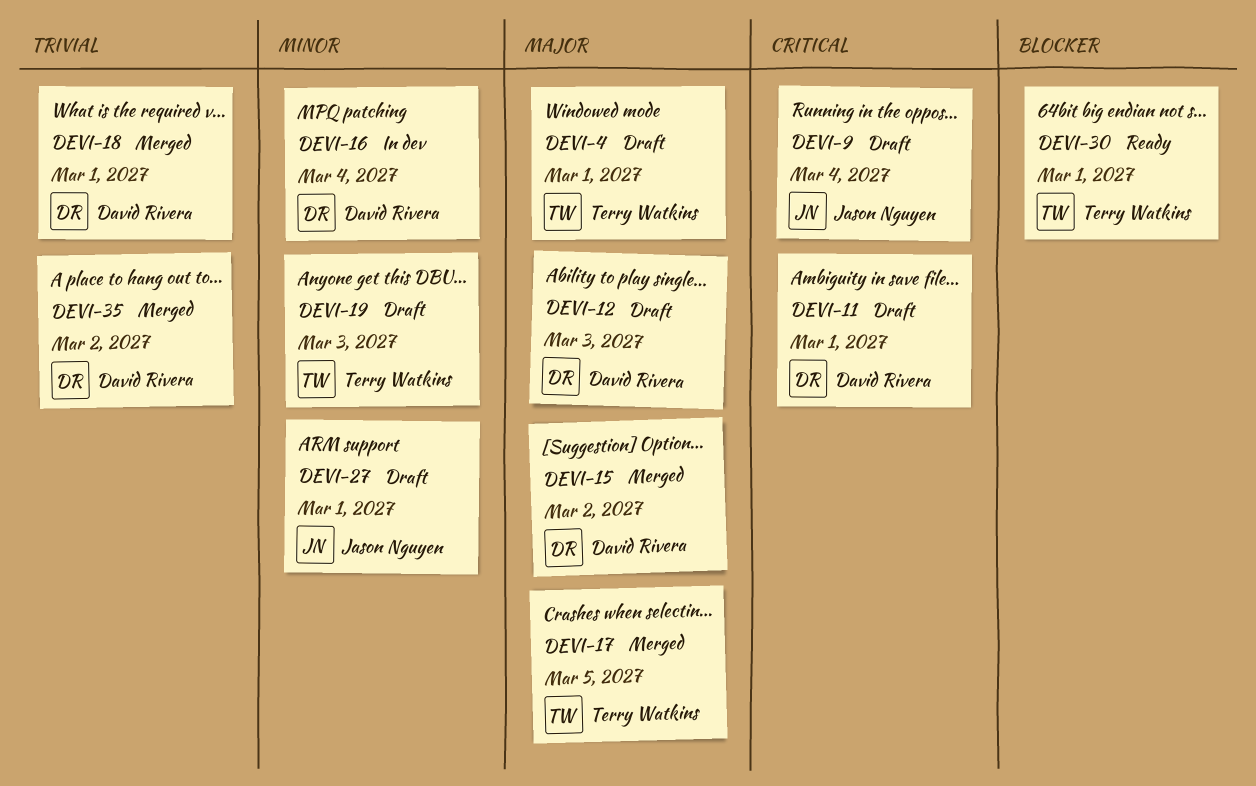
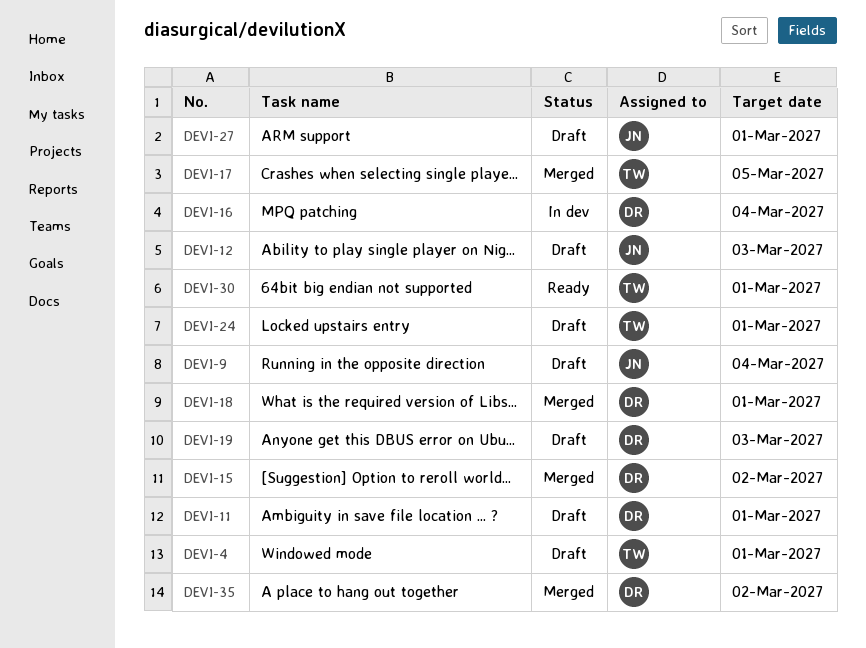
DEVI-12, owner: David Rivera -> Jason Nguyen
DEVI-19, owner: Terry Watkins -> David Rivera
DEVI-24: none -> present

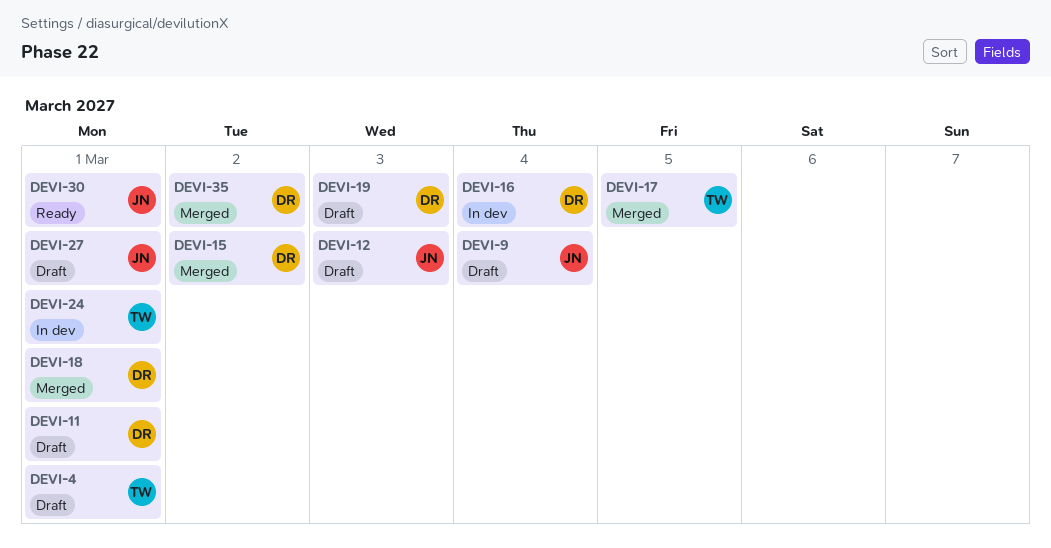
DEVI-24, status: Draft -> In dev
DEVI-30, owner: TW -> JN

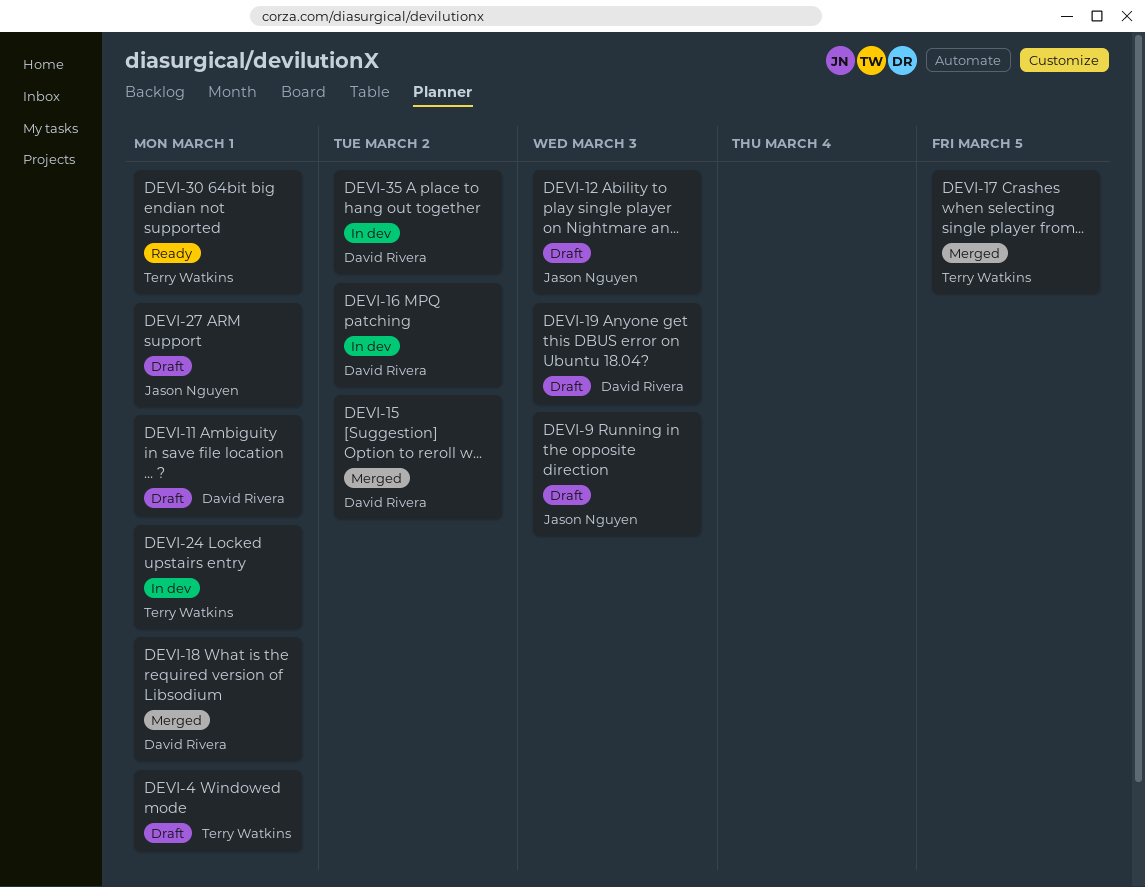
DEVI-9, due: Mar 4 -> Mar 3
DEVI-16, due: Mar 4 -> Mar 2
DEVI-30, owner: Jason Nguyen -> Terry Watkins
DEVI-35, status: Merged -> In dev

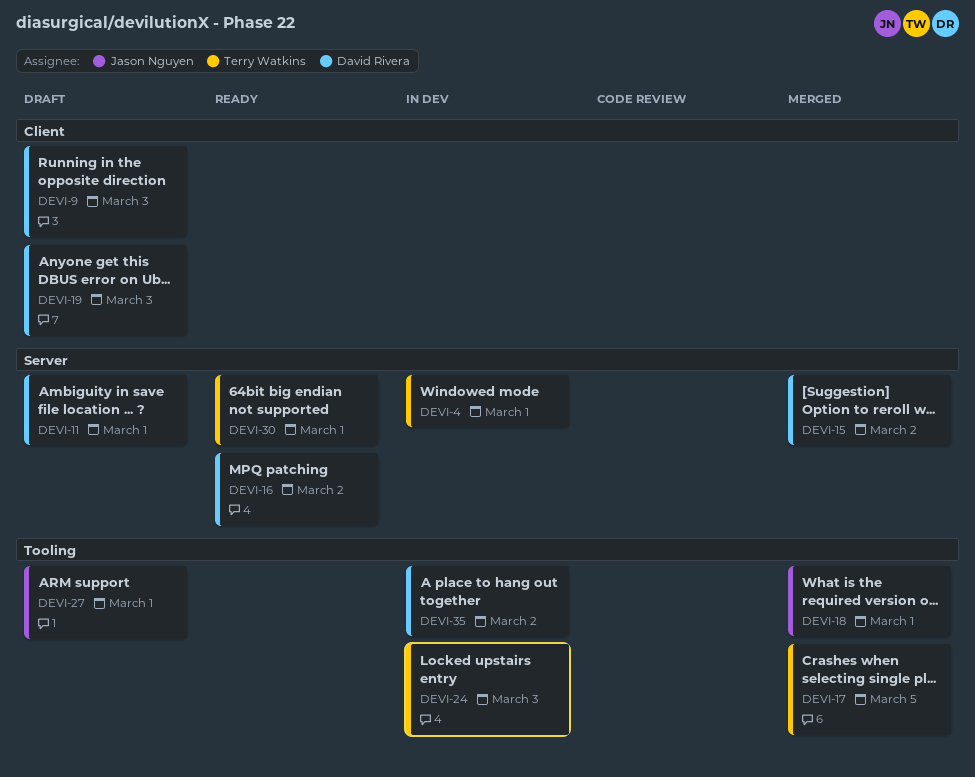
DEVI-4, status: Draft -> In dev
DEVI-9, owner: Jason Nguyen -> David Rivera
DEVI-12: present -> none
DEVI-16, status: In dev -> Ready
DEVI-18, owner: David Rivera -> Jason Nguyen
DEVI-24, due: Mar 1 -> Mar 3

